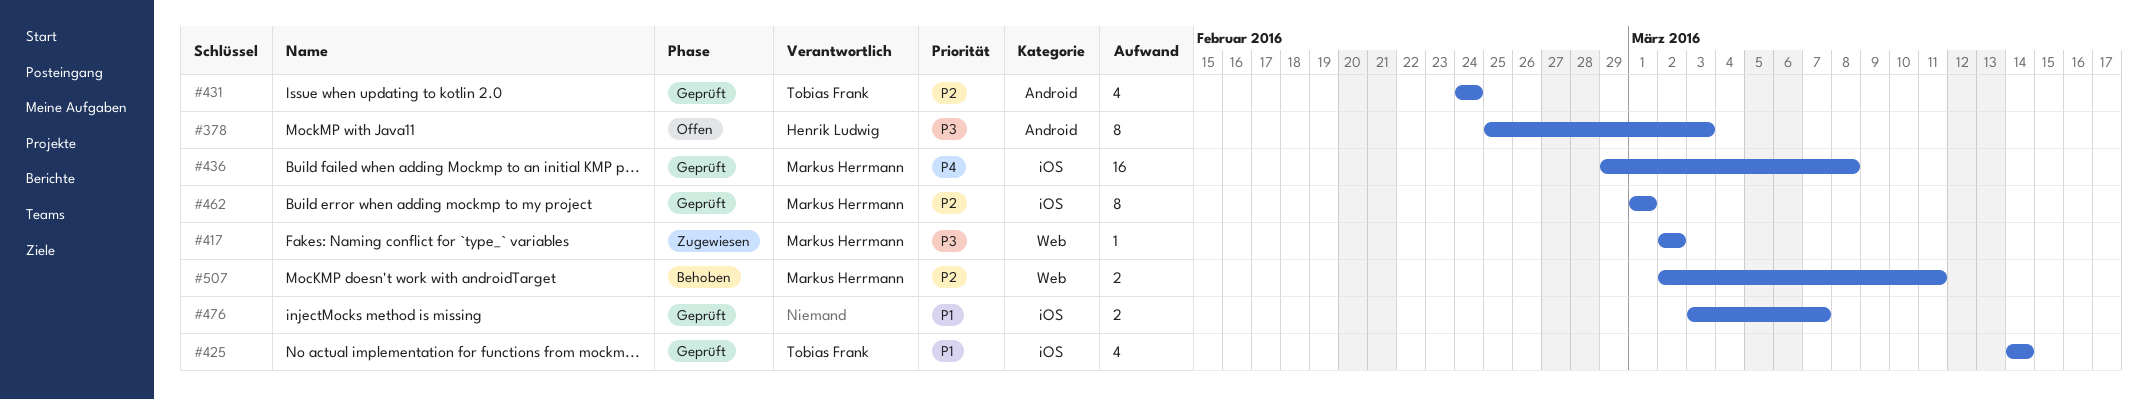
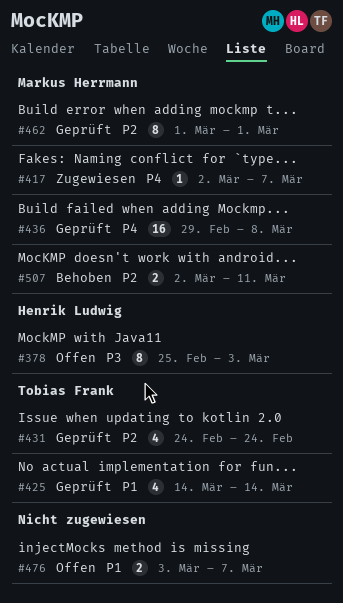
#417, priority: P3 -> P4
#417, due: Mar 2 -> Mar 7
#476, status: Geprüft -> Offen

